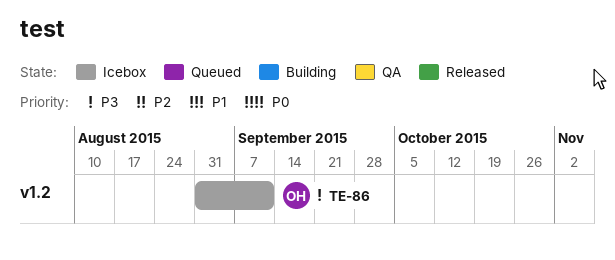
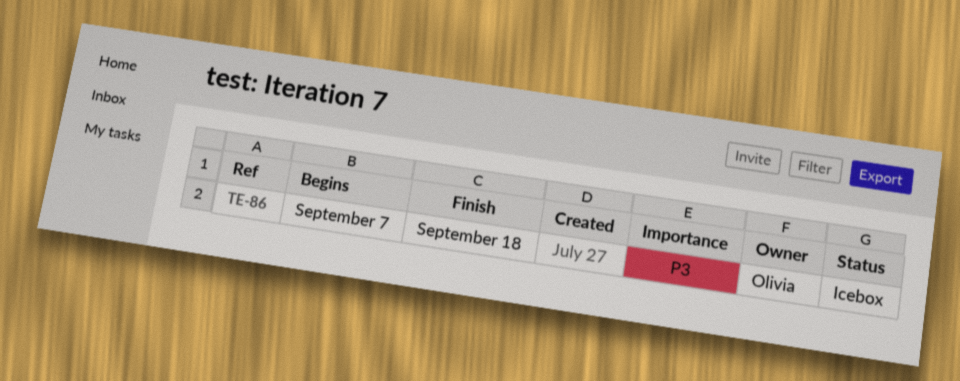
TE-86, start: Aug 31 -> Sep 7
TE-86, due: Sep 11 -> Sep 18

